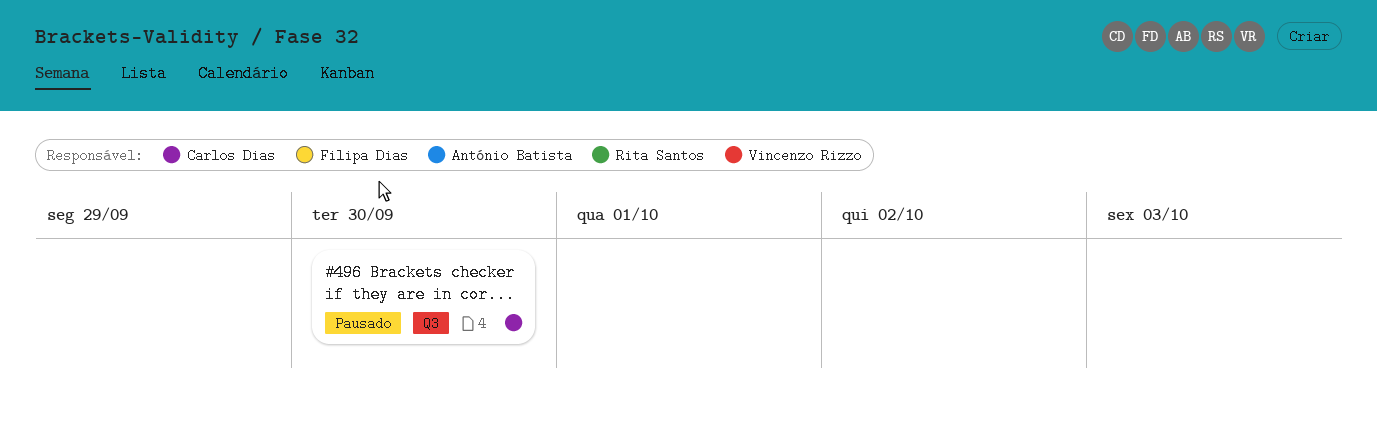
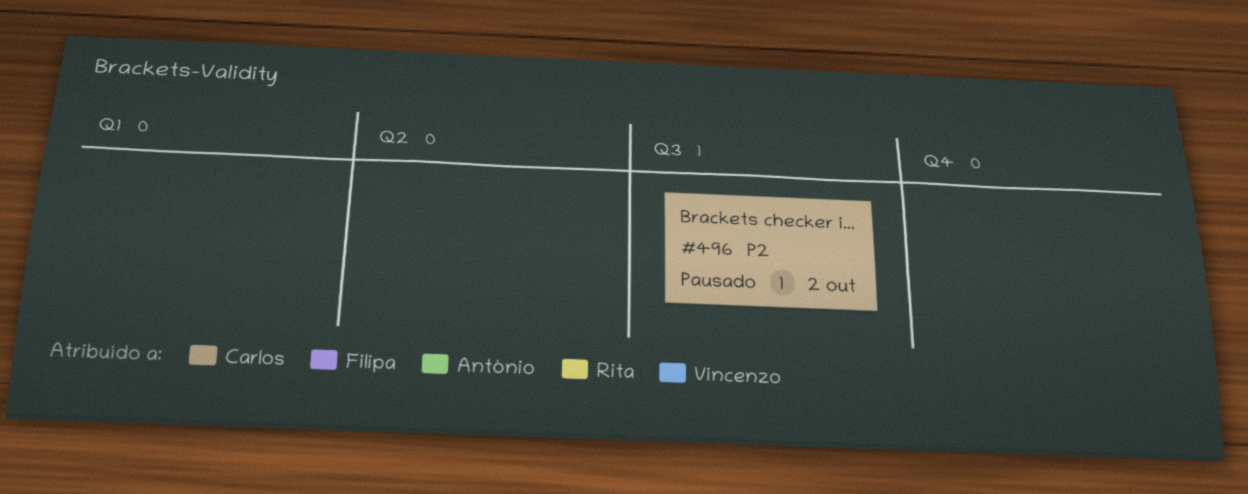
#496, due: Sep 30 -> Oct 2

